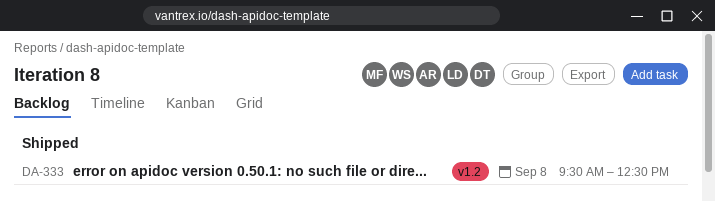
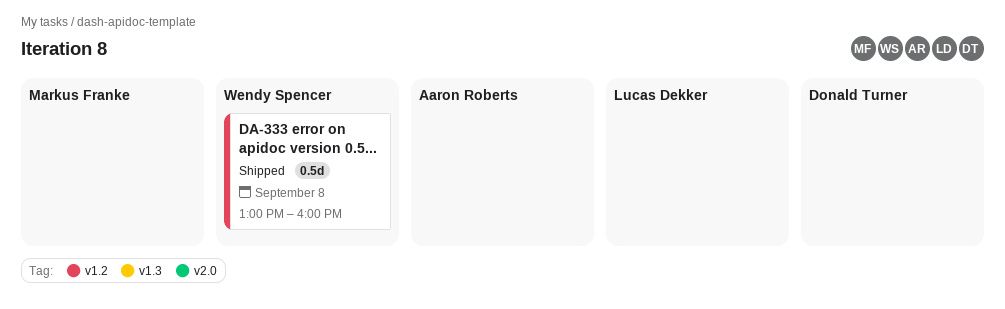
DA-333, begins: 09:30 -> 13:00
DA-333, ends: 12:30 -> 16:00

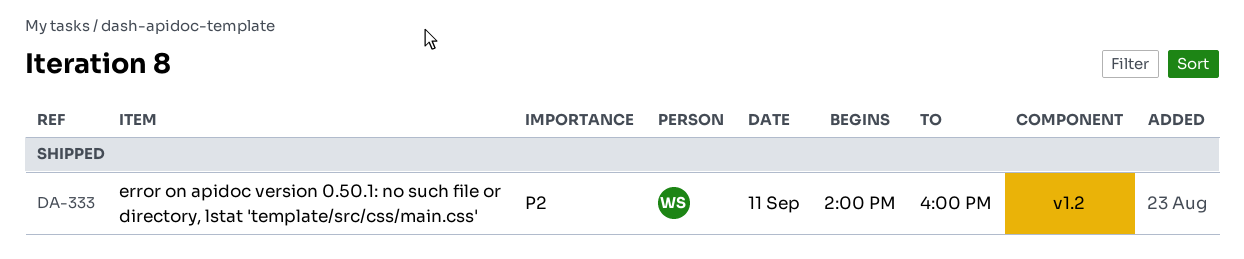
DA-333, day: Sep 8 -> Sep 11
DA-333, begins: 13:00 -> 14:00

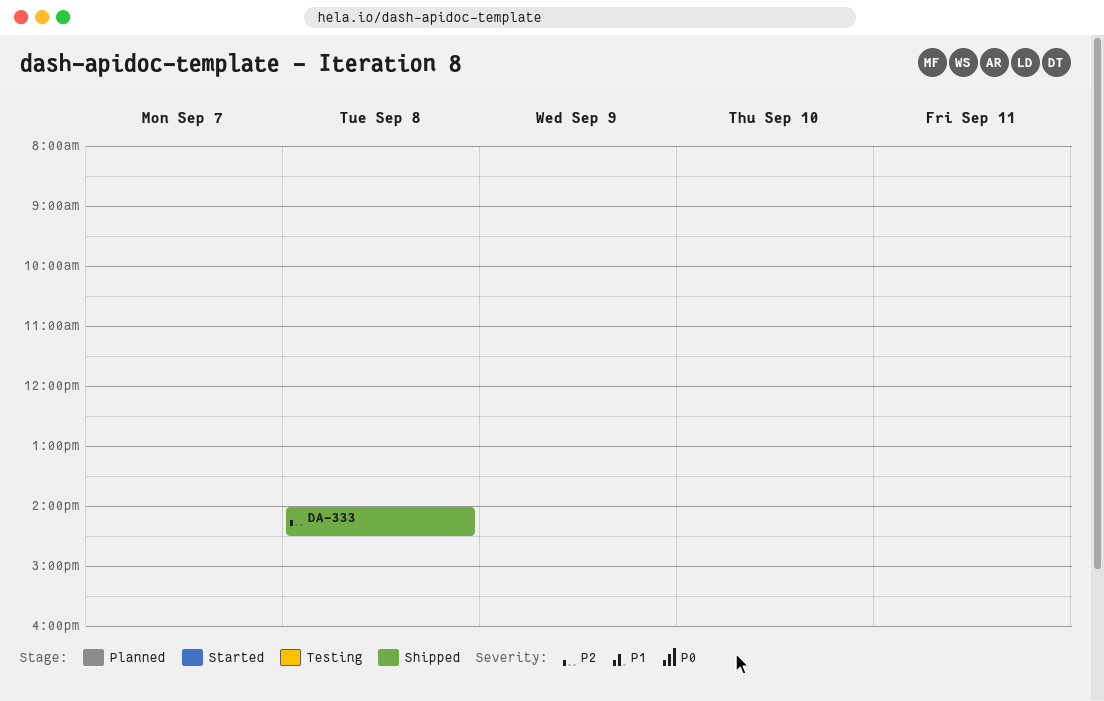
DA-333, day: Sep 11 -> Sep 8
DA-333, ends: 16:00 -> 14:30

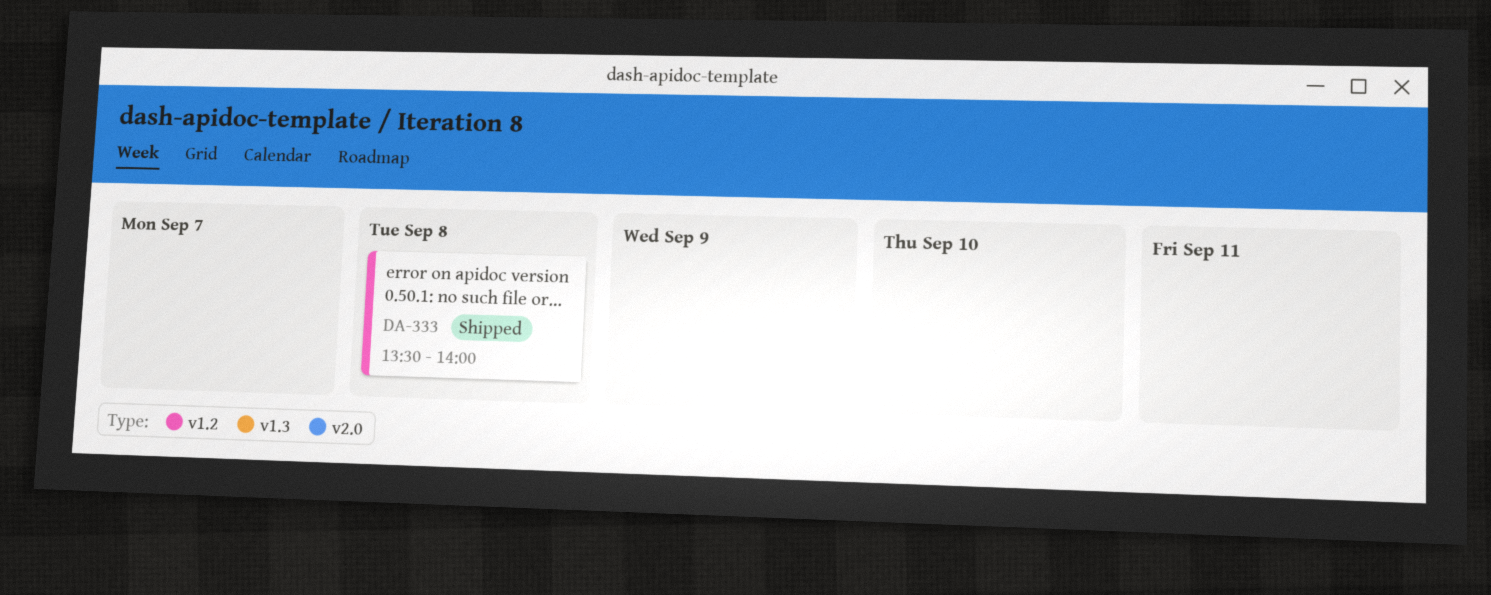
DA-333, begins: 14:00 -> 13:30
DA-333, ends: 14:30 -> 14:00

